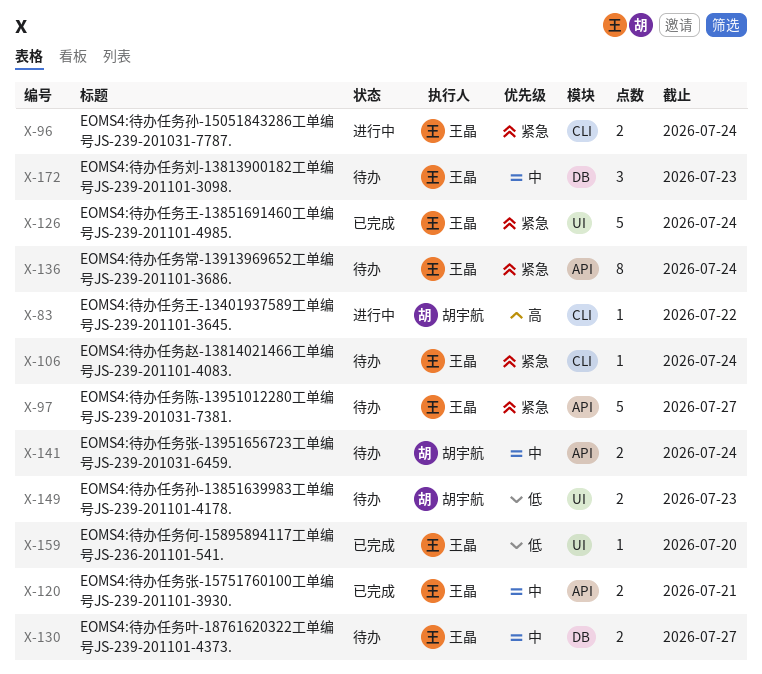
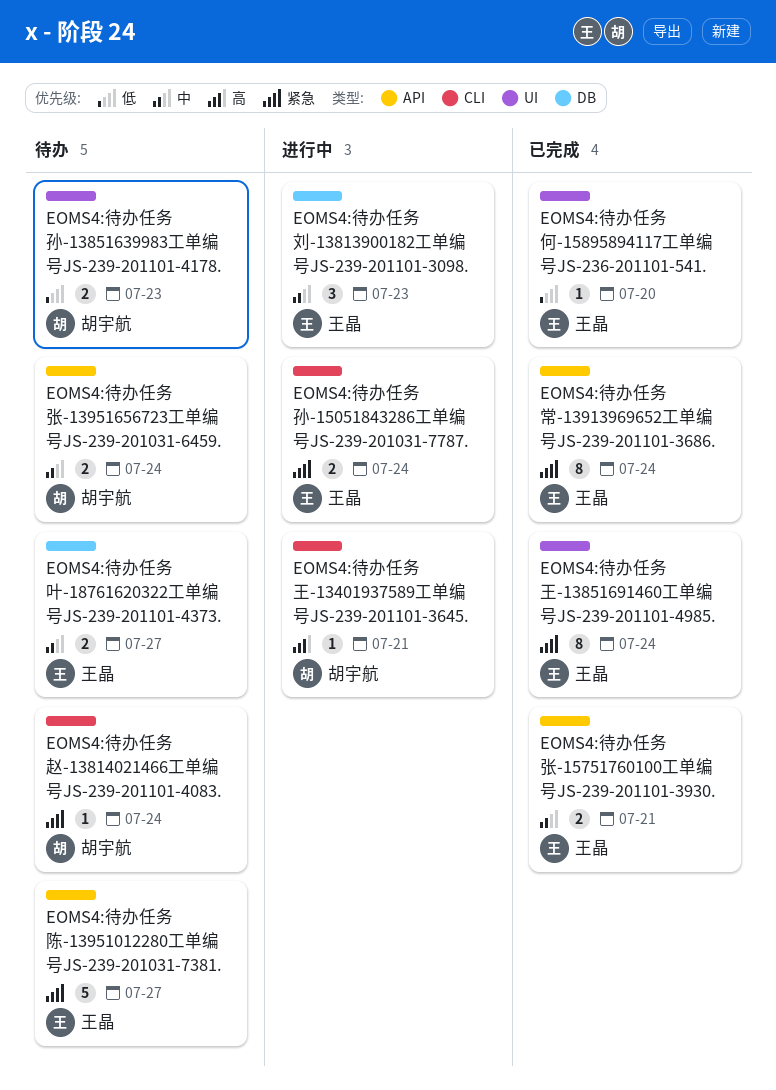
EOMS4:待办任务刘-13813900182工单编号JS-239-201101-3098., status: 待办 -> 进行中
EOMS4:待办任务常-13913969652工单编号JS-239-201101-3686., status: 待办 -> 已完成
EOMS4:待办任务王-13401937589工单编号JS-239-201101-3645., due: Jul 22 -> Jul 21
EOMS4:待办任务王-13851691460工单编号JS-239-201101-4985., estimate: 5 -> 8
EOMS4:待办任务赵-13814021466工单编号JS-239-201101-4083., owner: 王晶 -> 胡宇航

